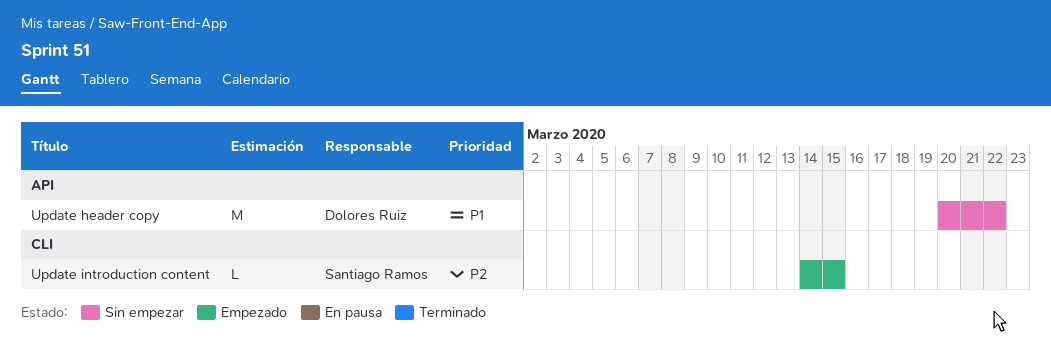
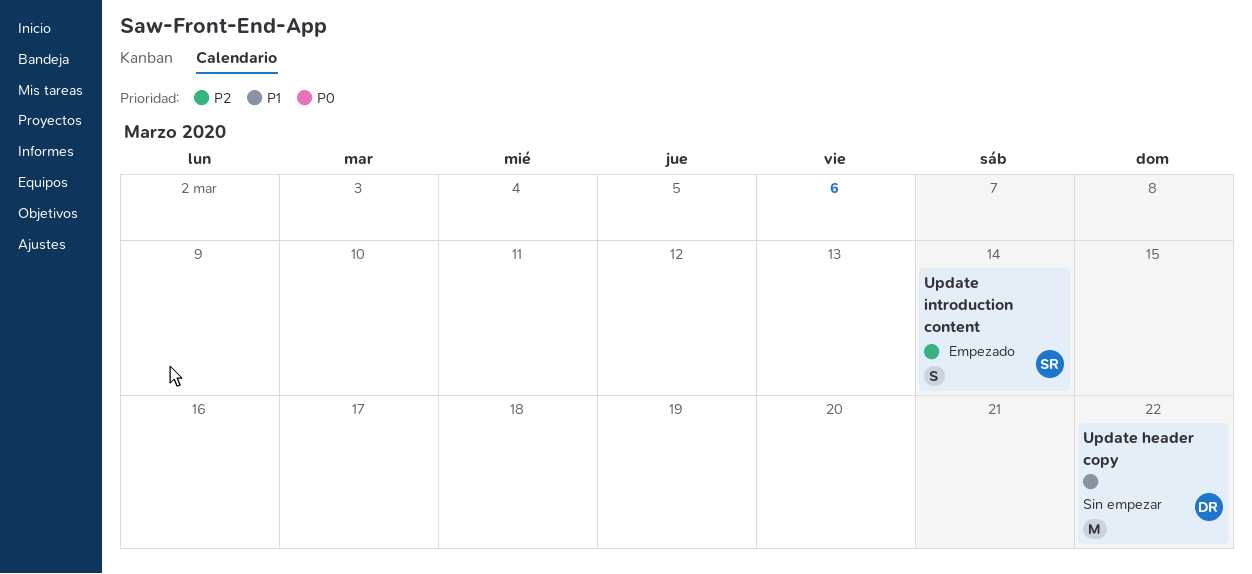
Update introduction content, estimate: L -> S
Update introduction content, due: Mar 15 -> Mar 14

